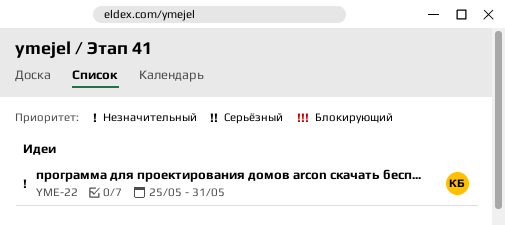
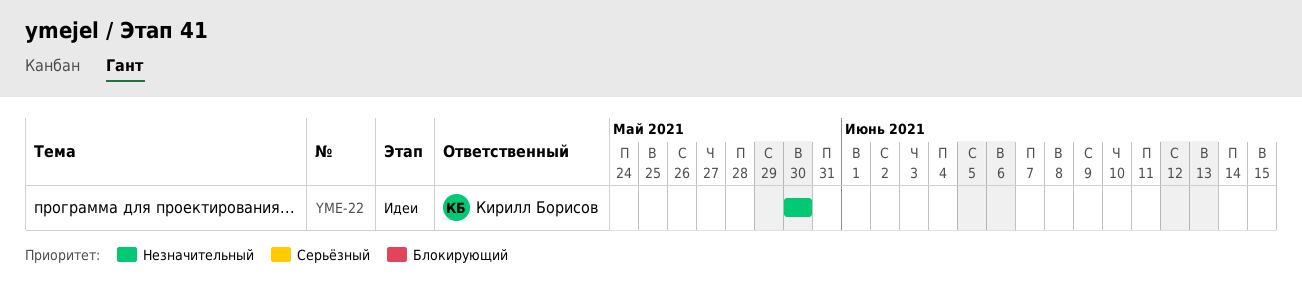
YME-22, start: May 25 -> May 30
YME-22, due: May 31 -> May 30

